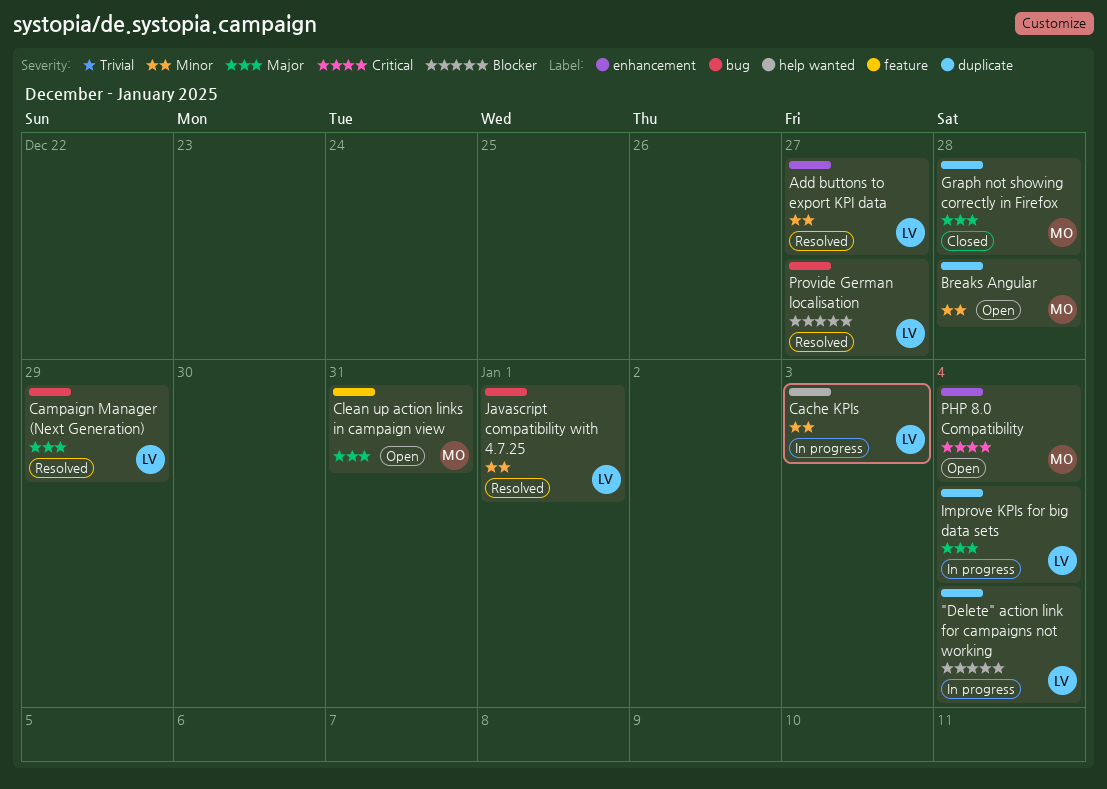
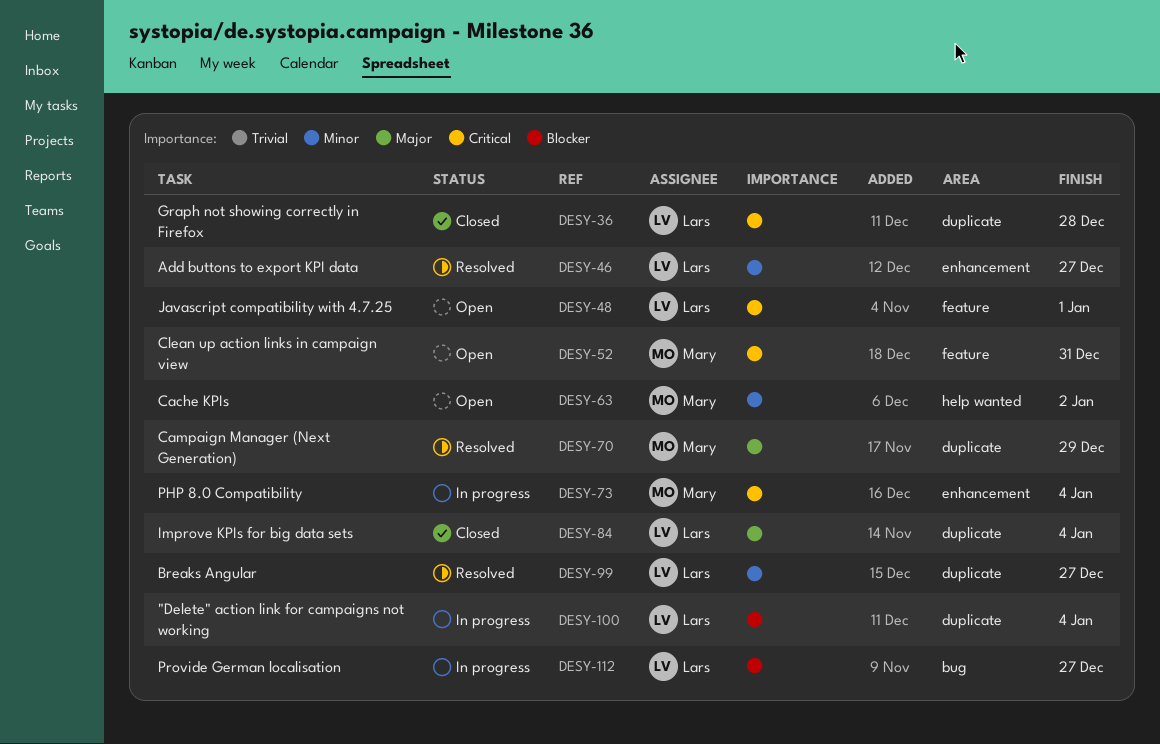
Breaks Angular, status: Open -> Resolved
Breaks Angular, owner: Mary -> Lars
Breaks Angular, due: Dec 28 -> Dec 27
Cache KPIs, status: In progress -> Open
Cache KPIs, owner: Lars -> Mary
Cache KPIs, due: Jan 3 -> Jan 2
Campaign Manager (Next Generation), owner: Lars -> Mary
Campaign Manager (Next Generation), label: bug -> duplicate
Clean up action links in campaign view, priority: Major -> Critical
Graph not showing correctly in Firefox, owner: Mary -> Lars
Graph not showing correctly in Firefox, priority: Major -> Critical
Improve KPIs for big data sets, status: In progress -> Closed
Javascript compatibility with 4.7.25, status: Resolved -> Open
Javascript compatibility with 4.7.25, priority: Minor -> Critical
Javascript compatibility with 4.7.25, label: bug -> feature
PHP 8.0 Compatibility, status: Open -> In progress
Provide German localisation, status: Resolved -> In progress

